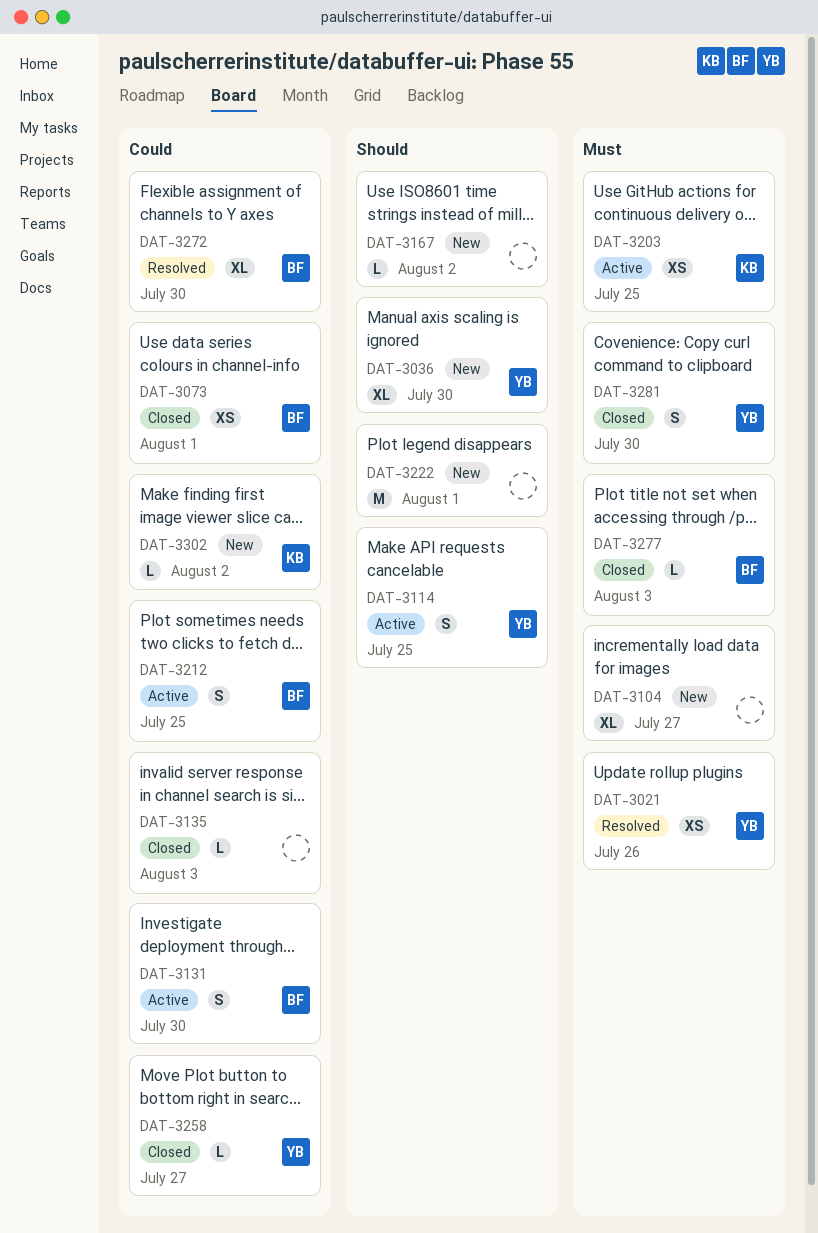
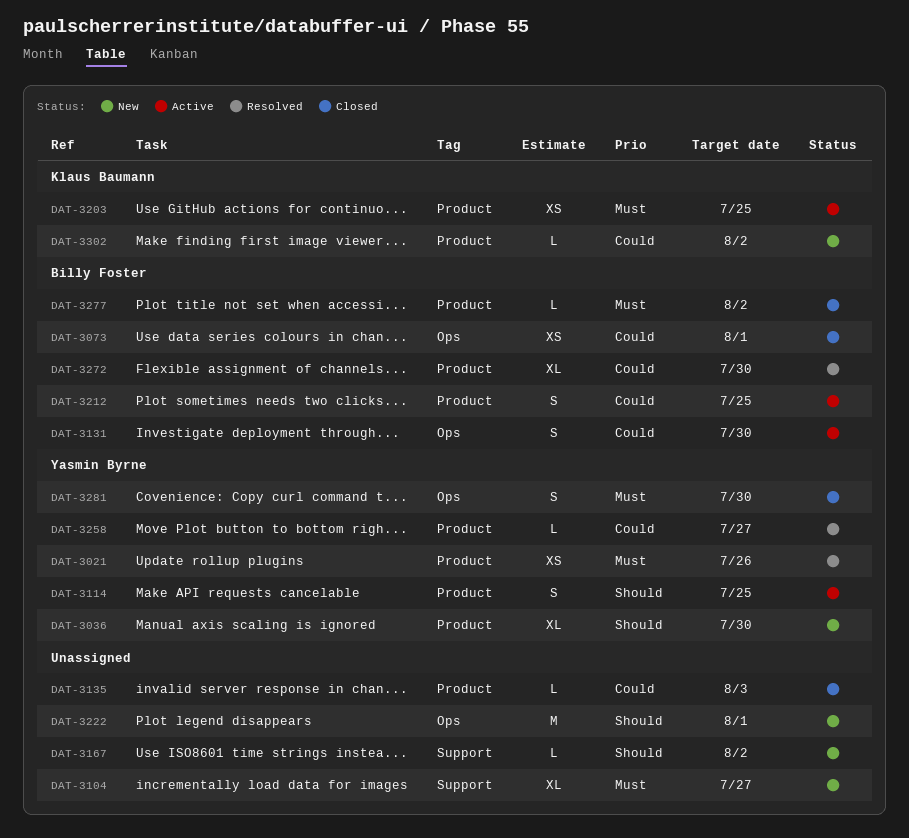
DAT-3258, status: Closed -> Resolved
DAT-3277, due: Aug 3 -> Aug 2

